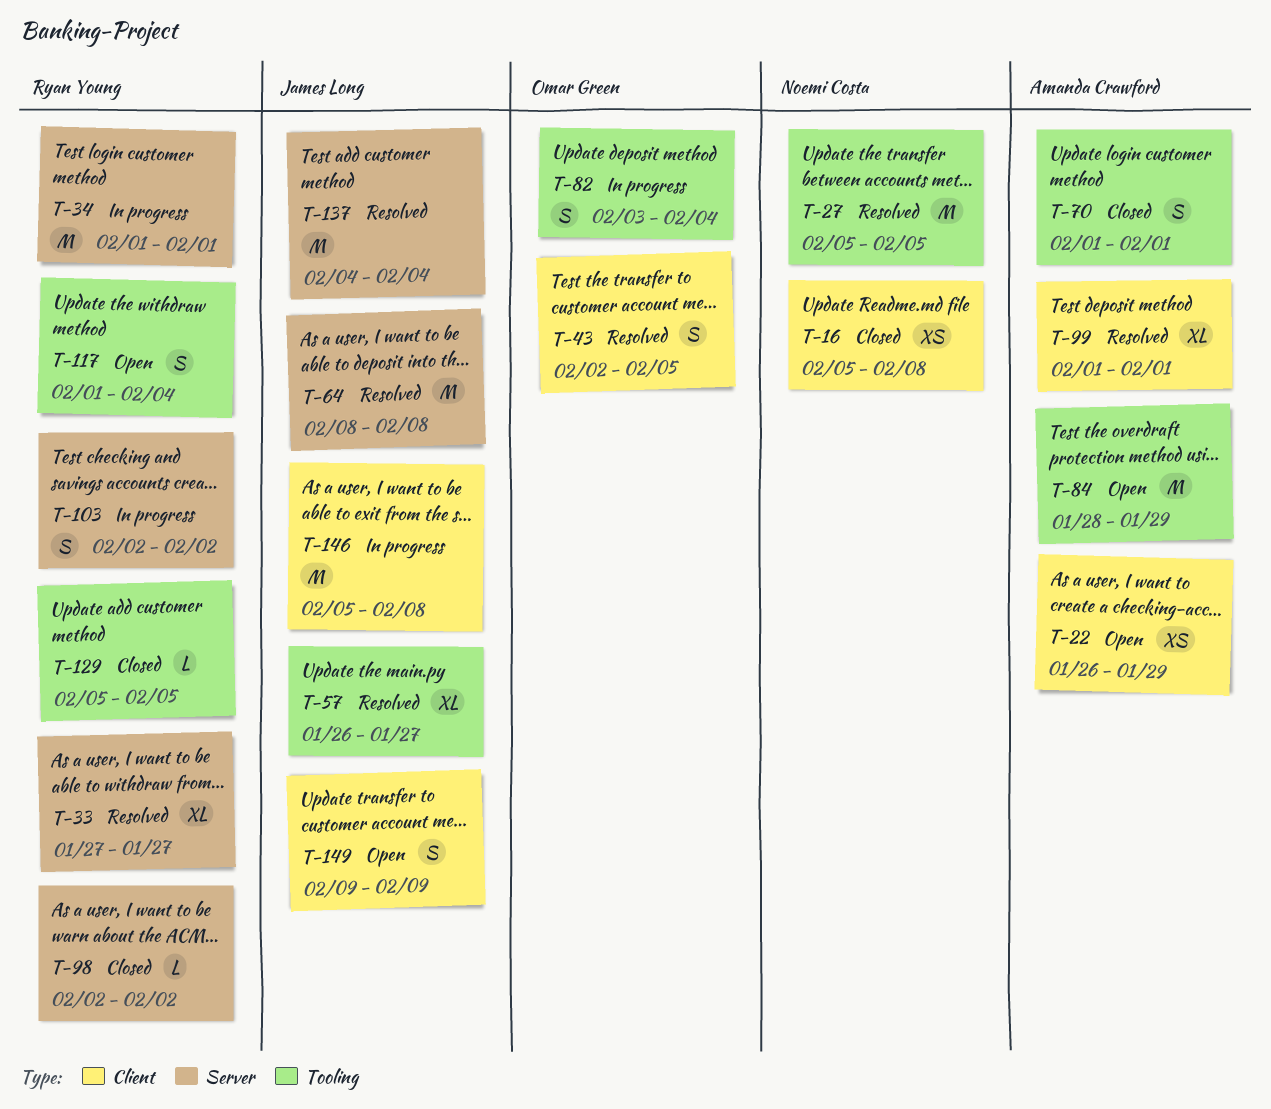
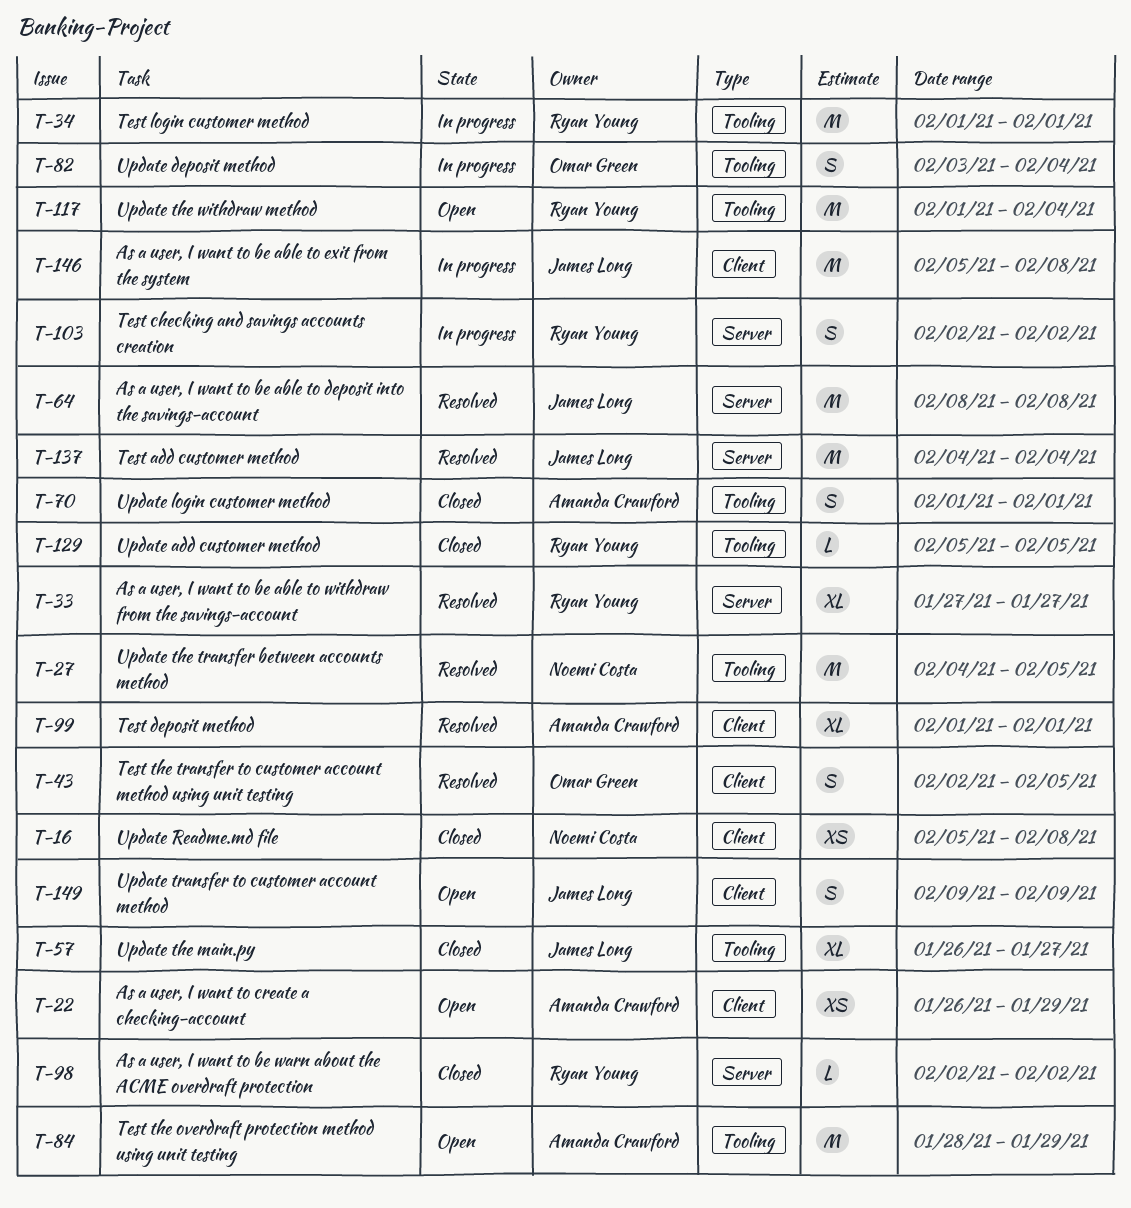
T-27, start: Feb 5 -> Feb 4
T-34, label: Server -> Tooling
T-57, status: Resolved -> Closed
T-117, estimate: S -> M

